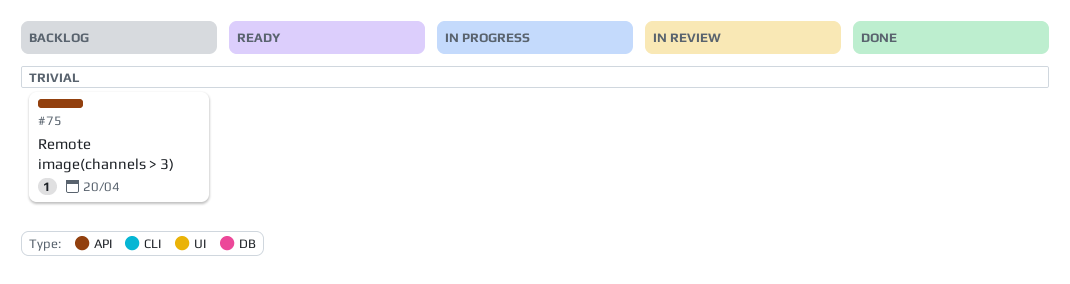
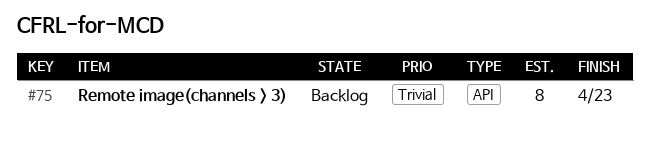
#75, estimate: 1 -> 8
#75, due: Apr 20 -> Apr 23

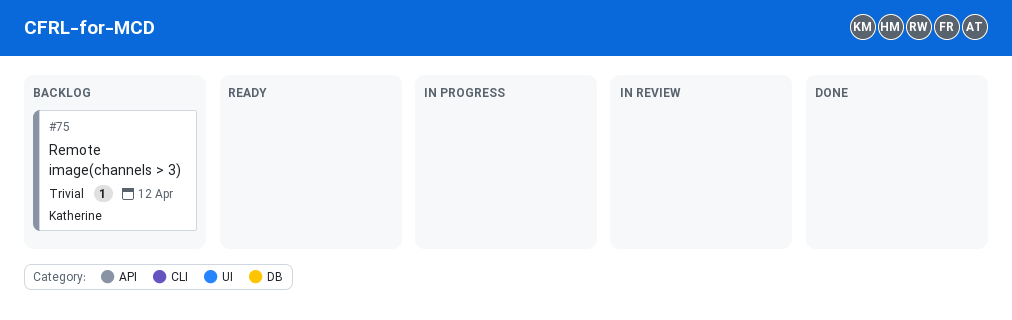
#75, estimate: 8 -> 1
#75, due: Apr 23 -> Apr 12

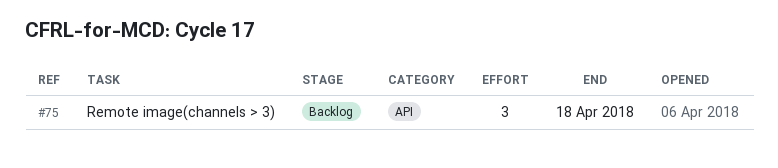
#75, estimate: 1 -> 3
#75, due: Apr 12 -> Apr 18

